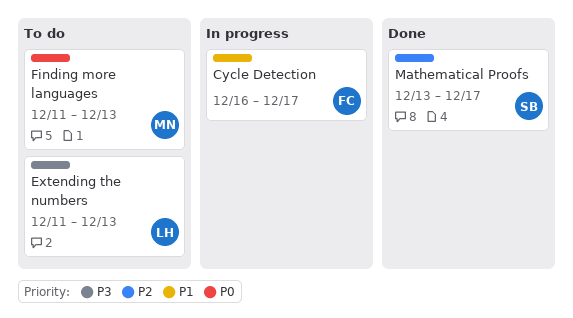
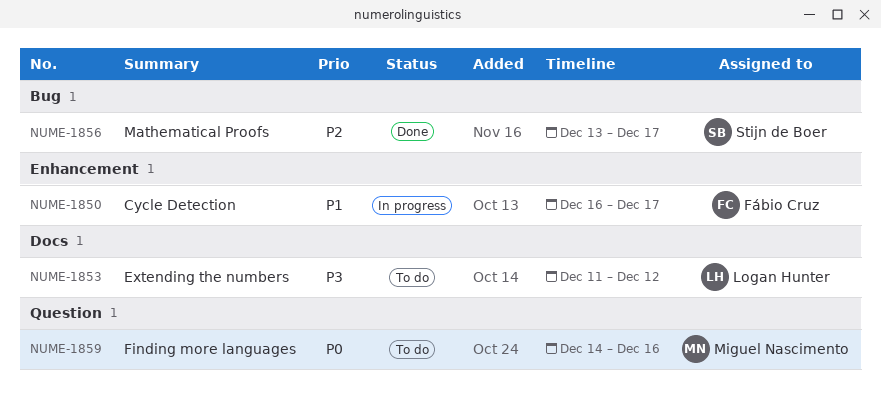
Extending the numbers, due: Dec 13 -> Dec 12
Finding more languages, start: Dec 11 -> Dec 14
Finding more languages, due: Dec 13 -> Dec 16

